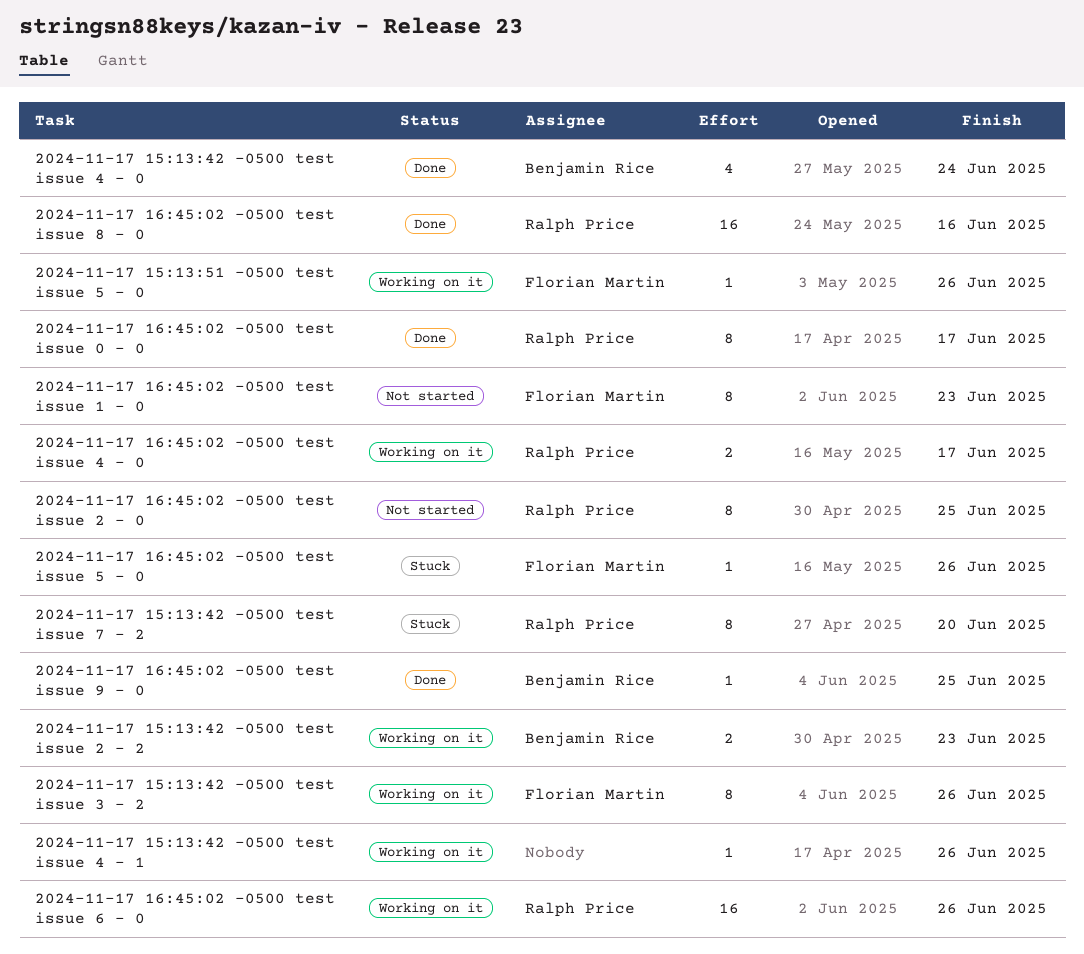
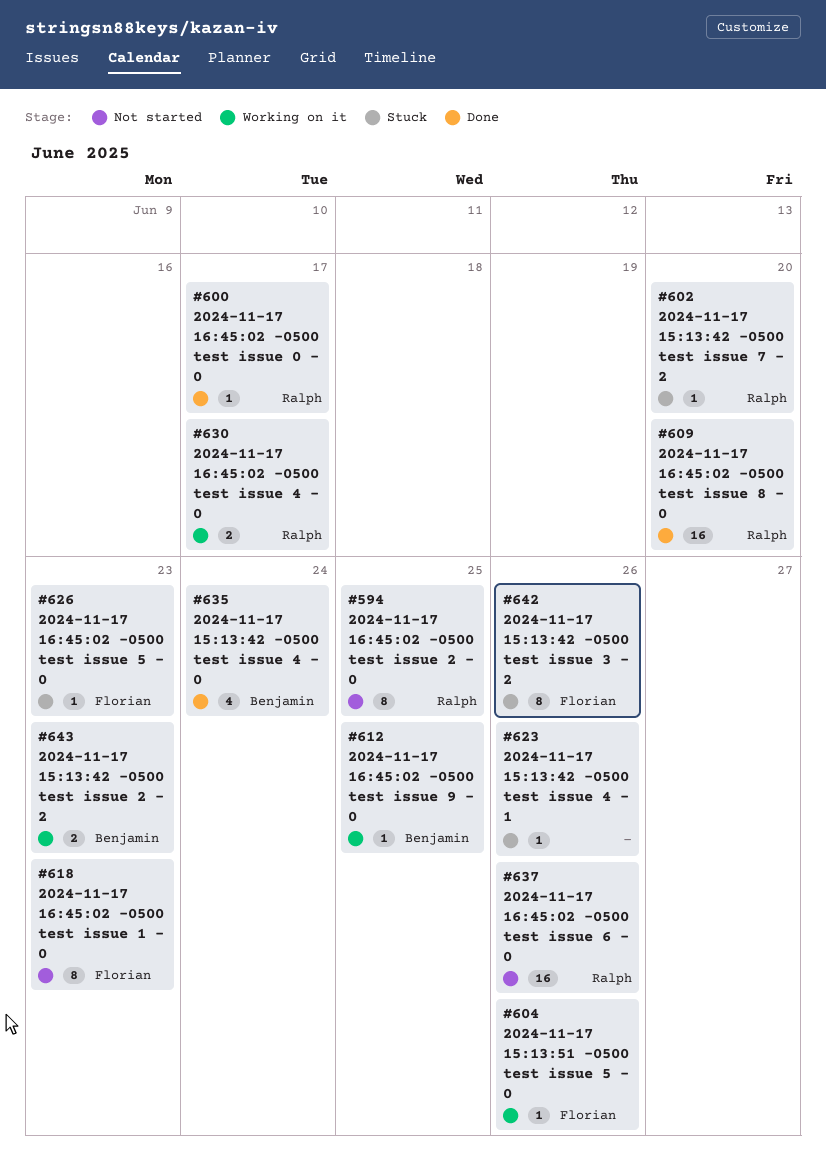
2024-11-17 15:13:42 -0500 test issue 3 - 2, status: Working on it -> Stuck
2024-11-17 15:13:42 -0500 test issue 4 - 1, status: Working on it -> Stuck
2024-11-17 15:13:42 -0500 test issue 7 - 2, estimate: 8 -> 1
2024-11-17 16:45:02 -0500 test issue 0 - 0, estimate: 8 -> 1
2024-11-17 16:45:02 -0500 test issue 5 - 0, due: Jun 26 -> Jun 23
2024-11-17 16:45:02 -0500 test issue 6 - 0, status: Working on it -> Not started
2024-11-17 16:45:02 -0500 test issue 8 - 0, due: Jun 16 -> Jun 20
2024-11-17 16:45:02 -0500 test issue 9 - 0, status: Done -> Working on it

